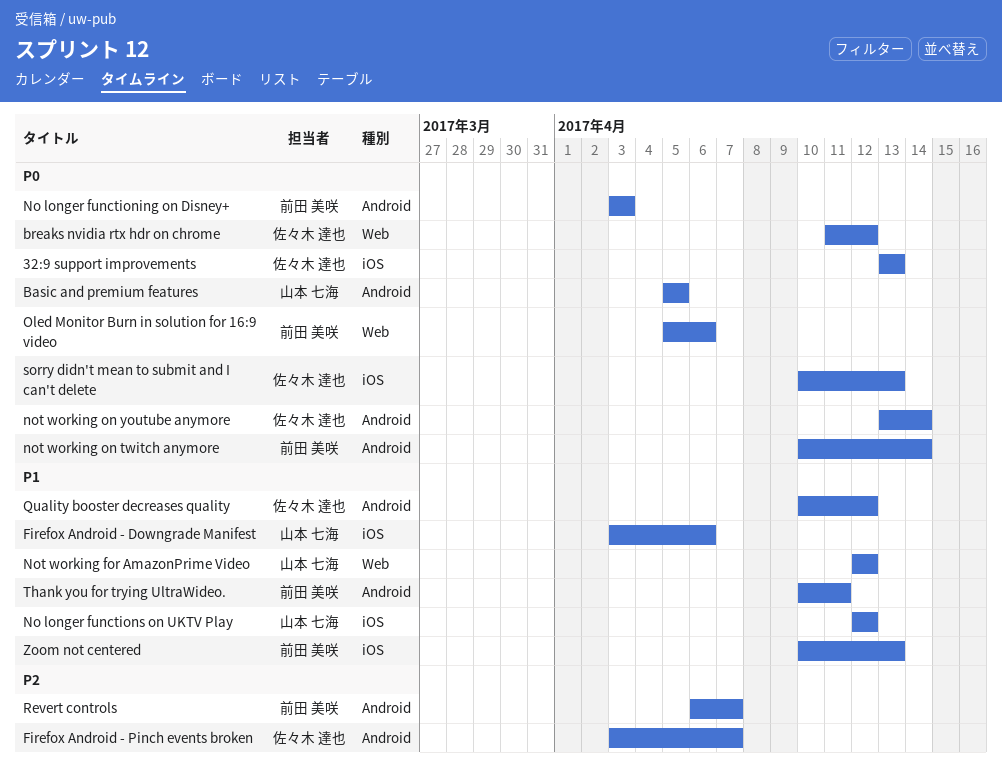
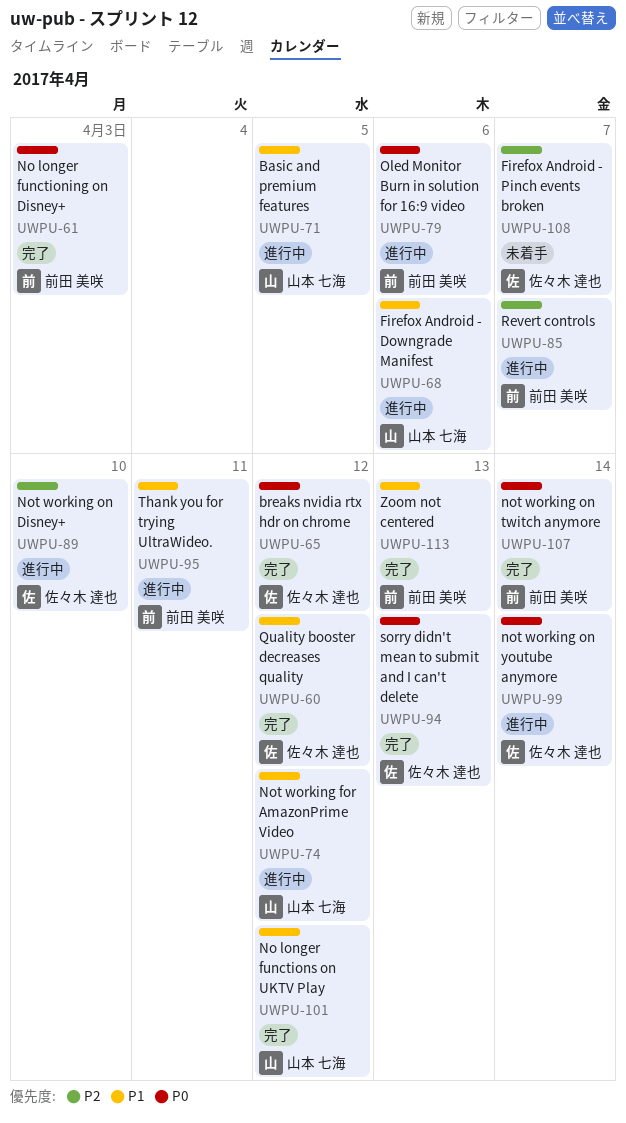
32:9 support improvements: present -> none
Basic and premium features, priority: P0 -> P1
Not working on Disney+: none -> present

